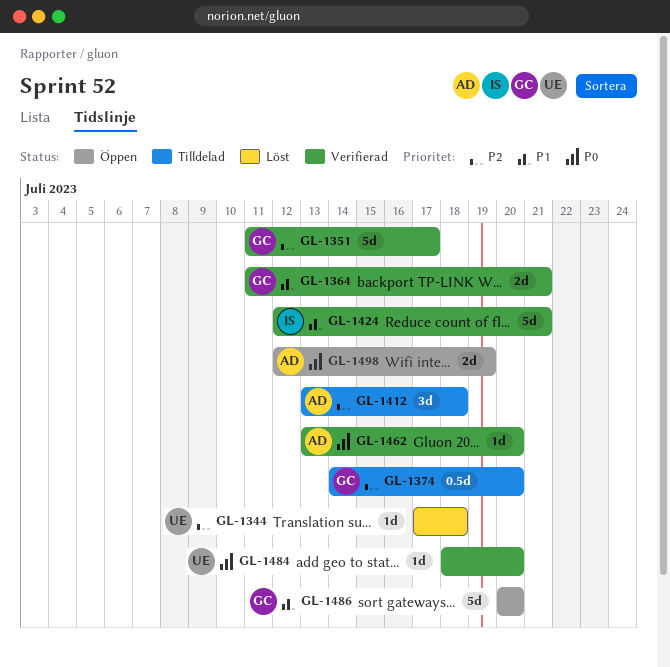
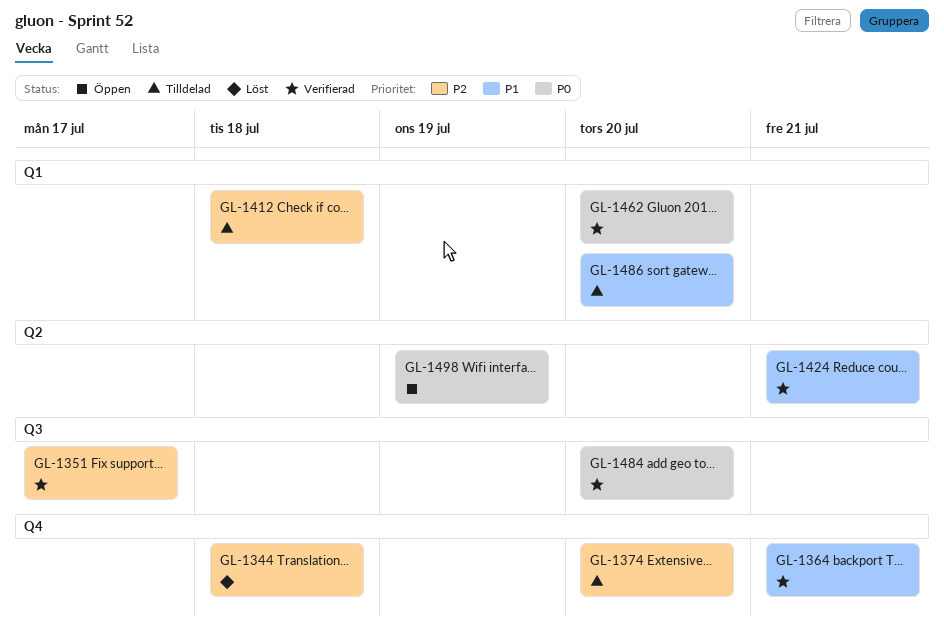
GL-1486, status: Öppen -> Tilldelad

